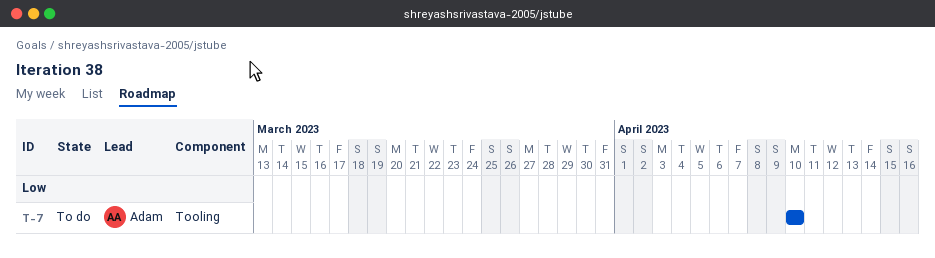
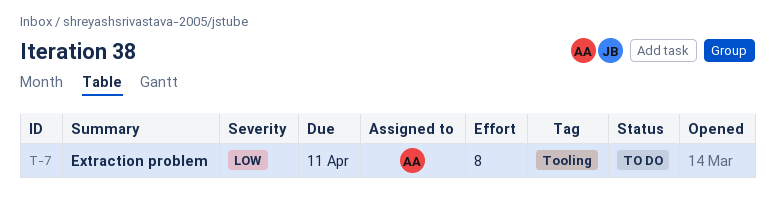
T-7, due: Apr 10 -> Apr 11

